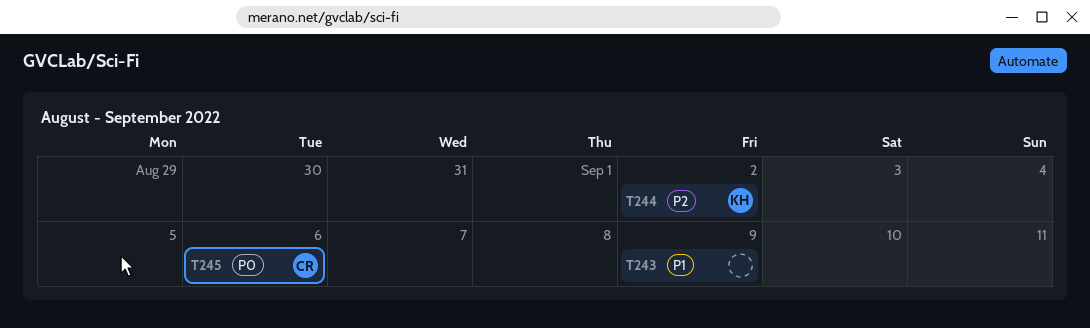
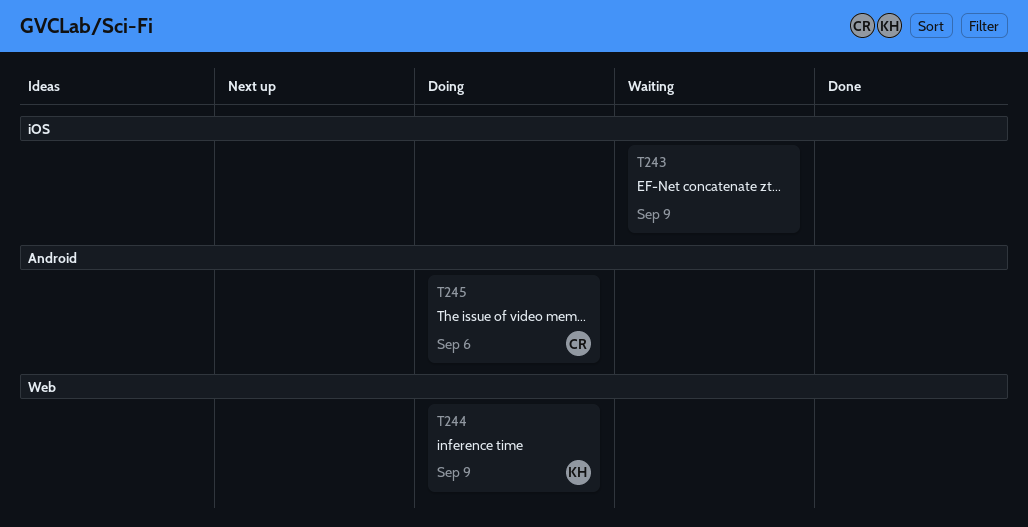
T244, due: Sep 2 -> Sep 9

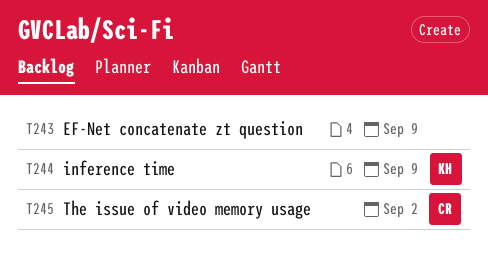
T245, due: Sep 6 -> Sep 2

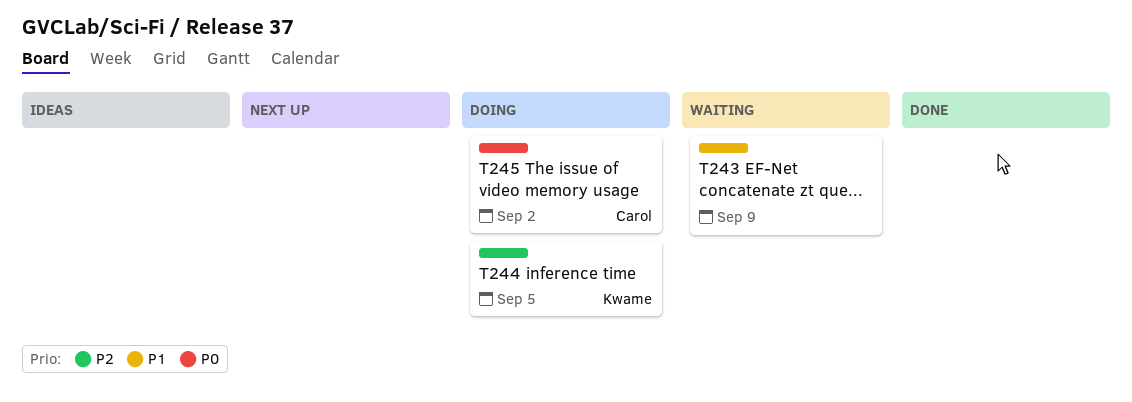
T244, due: Sep 9 -> Sep 5

